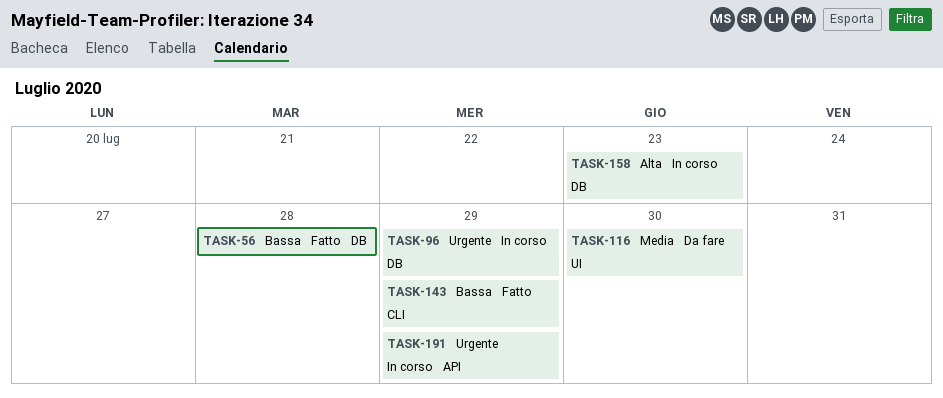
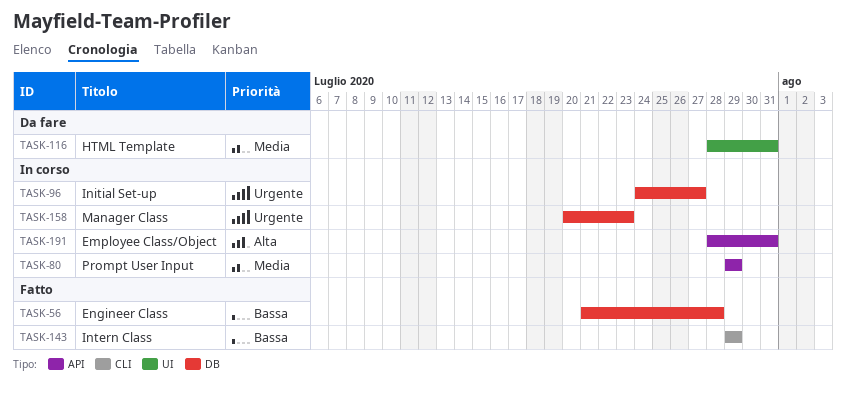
TASK-80: none -> present
TASK-96, due: Jul 29 -> Jul 27
TASK-116, due: Jul 30 -> Jul 31
TASK-158, priority: Alta -> Urgente
TASK-191, priority: Urgente -> Alta
TASK-191, due: Jul 29 -> Jul 31

